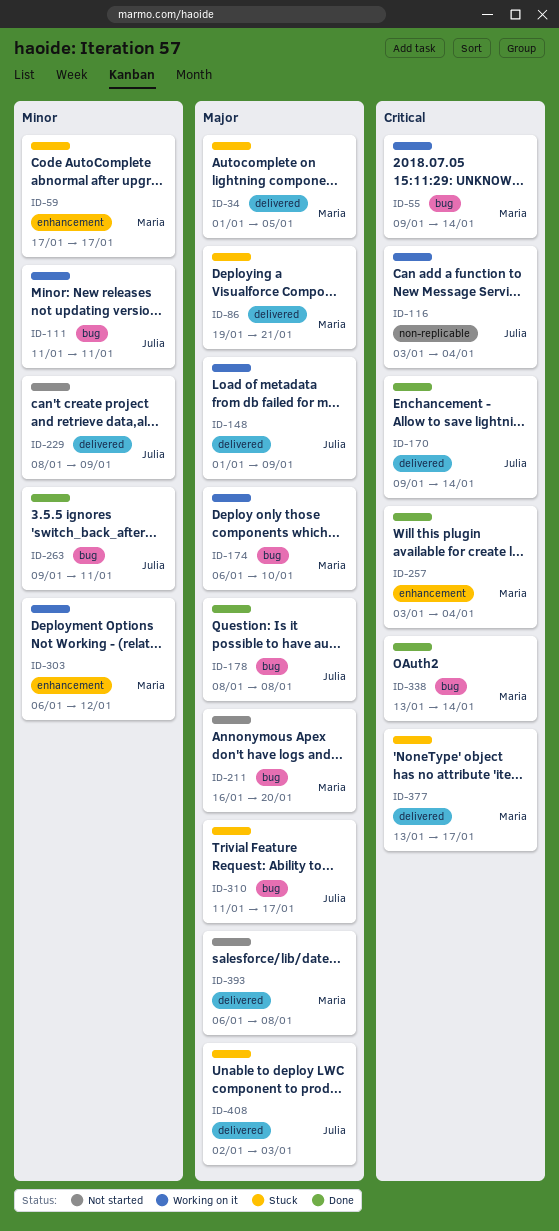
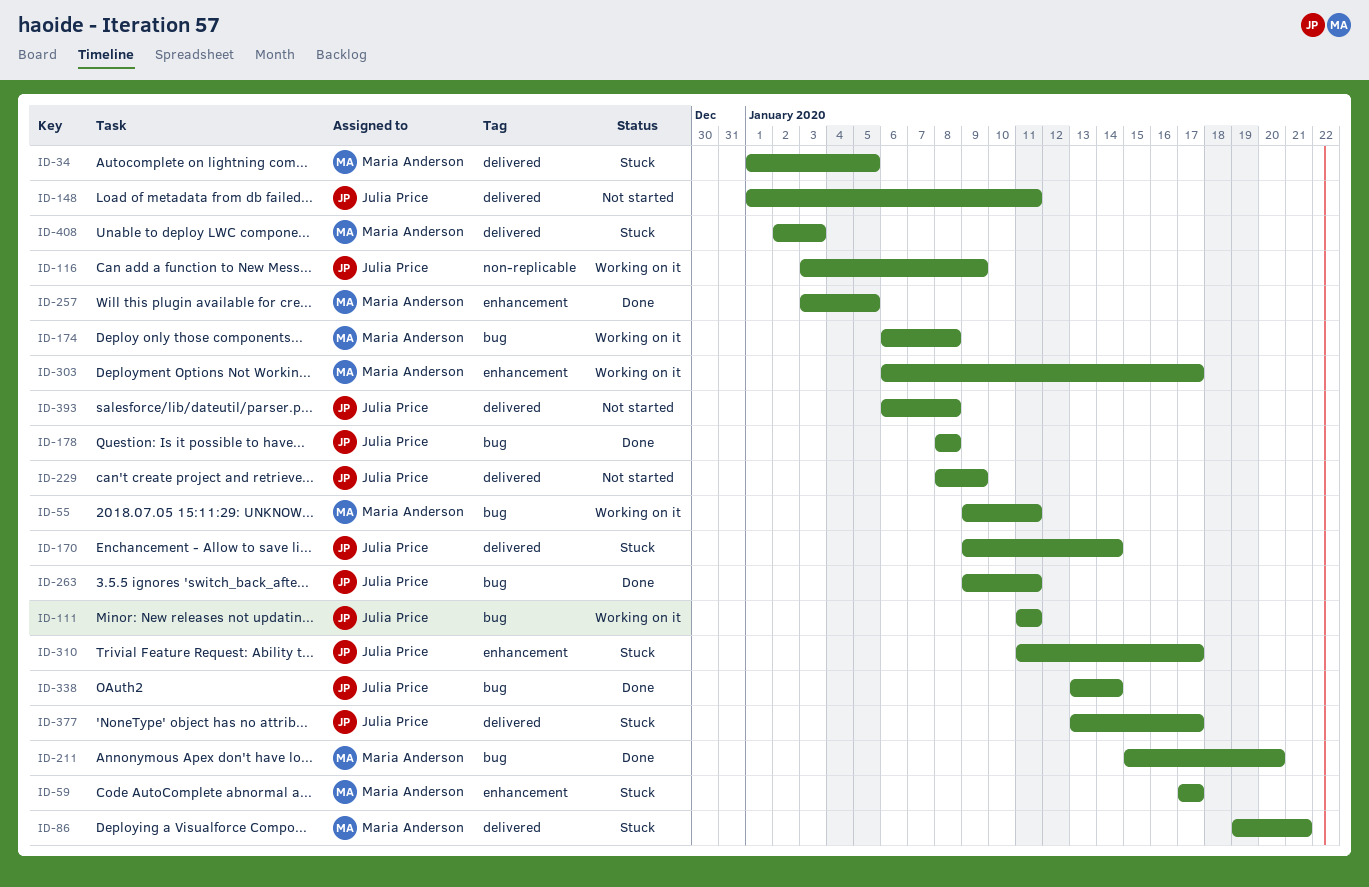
ID-55, due: Jan 14 -> Jan 11
ID-116, due: Jan 4 -> Jan 9
ID-148, status: Working on it -> Not started
ID-148, due: Jan 9 -> Jan 11
ID-170, status: Done -> Stuck
ID-174, due: Jan 10 -> Jan 8
ID-211, status: Not started -> Done
ID-211, start: Jan 16 -> Jan 15
ID-257, due: Jan 4 -> Jan 5
ID-303, due: Jan 12 -> Jan 17
ID-310, label: bug -> enhancement
ID-338, owner: Maria Anderson -> Julia Price
ID-377, owner: Maria Anderson -> Julia Price
ID-393, owner: Maria Anderson -> Julia Price
ID-408, owner: Julia Price -> Maria Anderson

